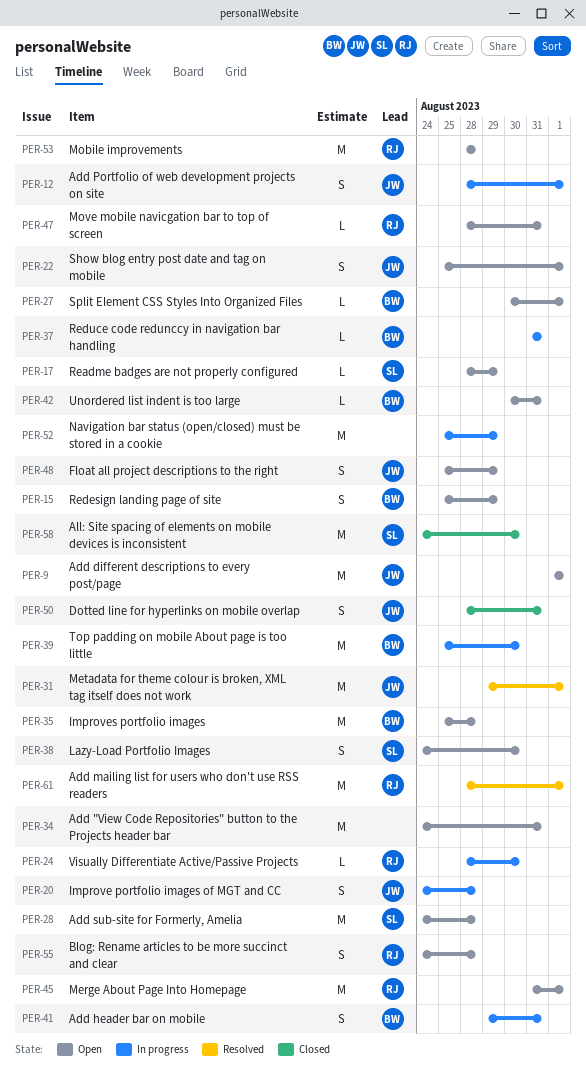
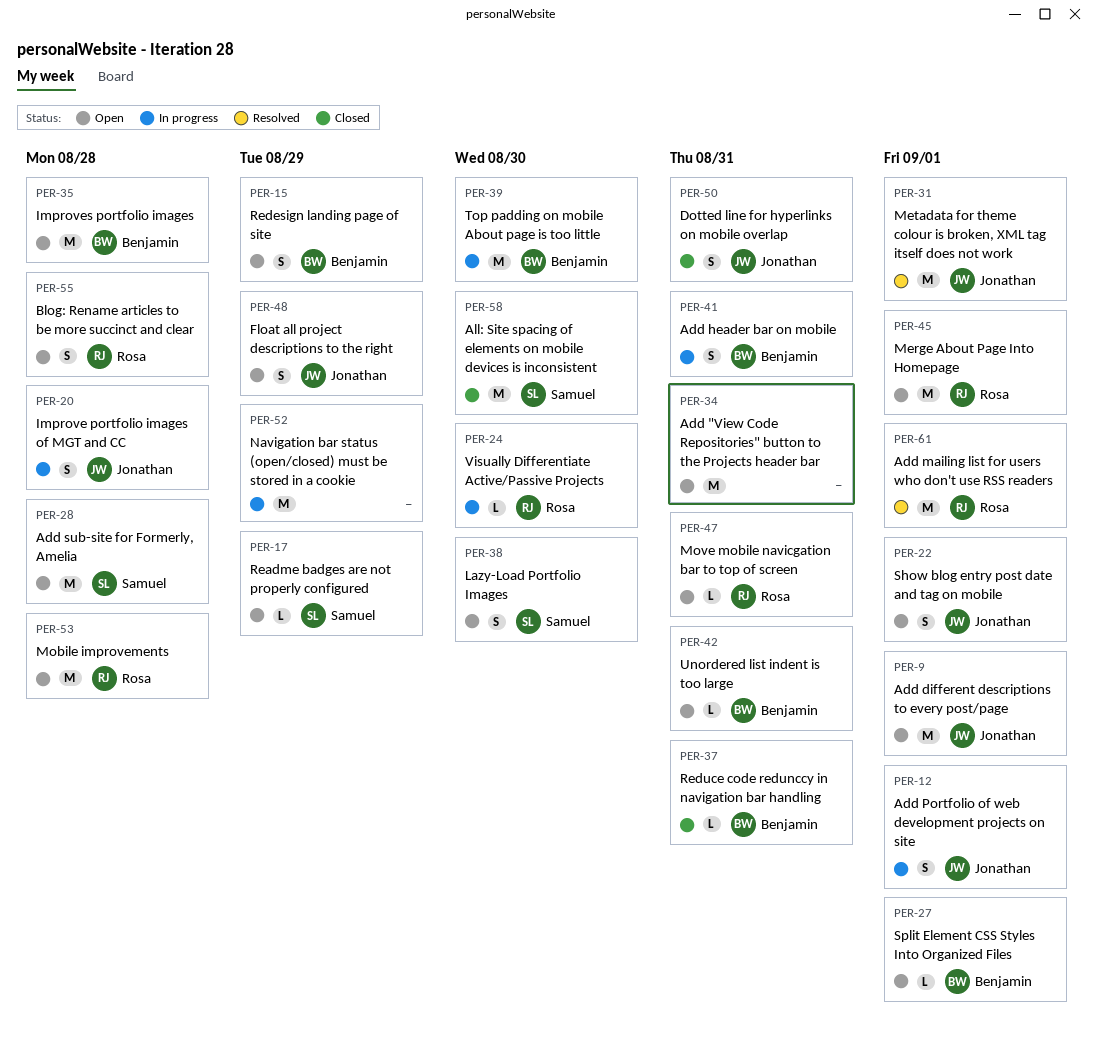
PER-37, status: In progress -> Closed

